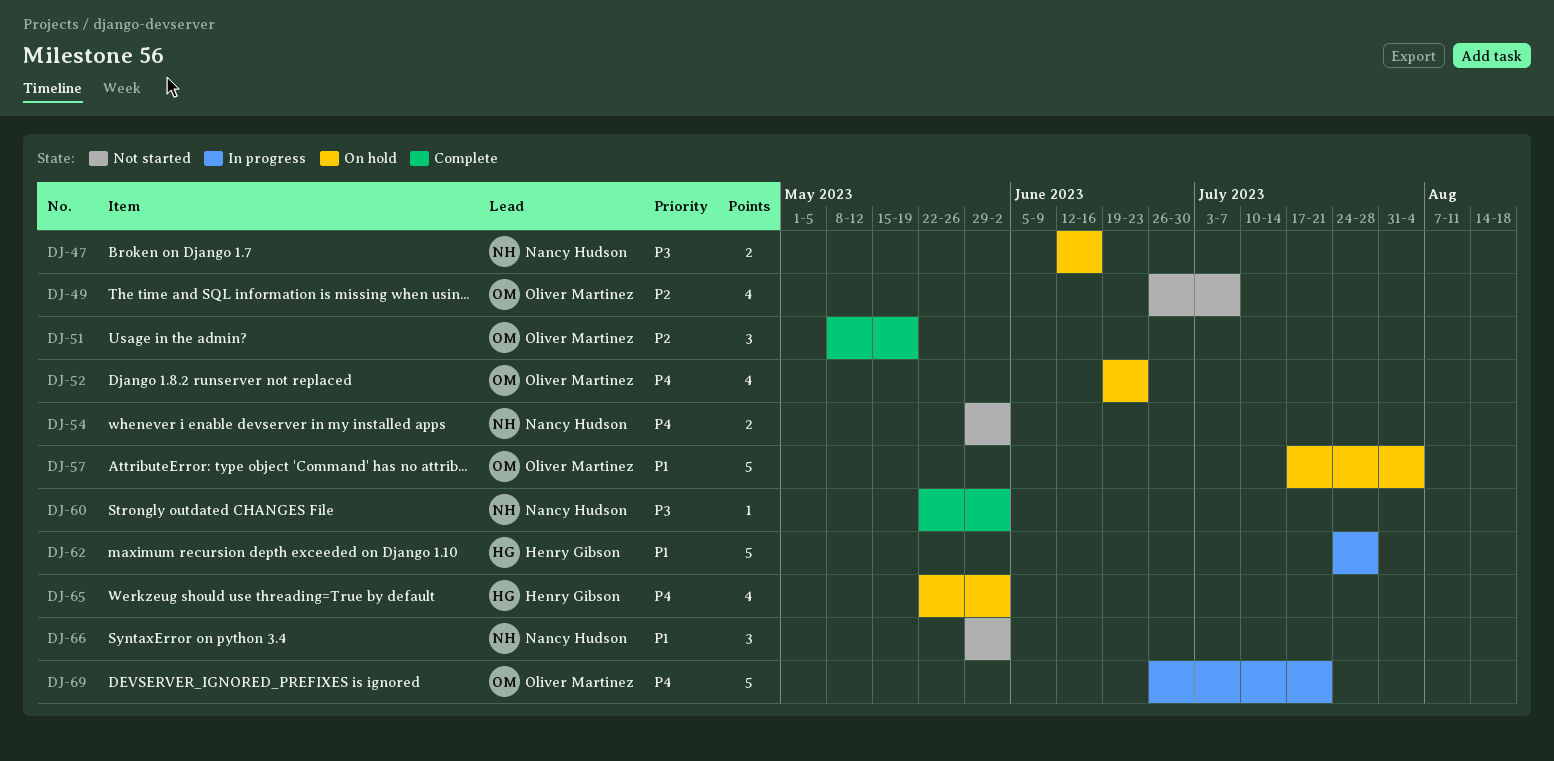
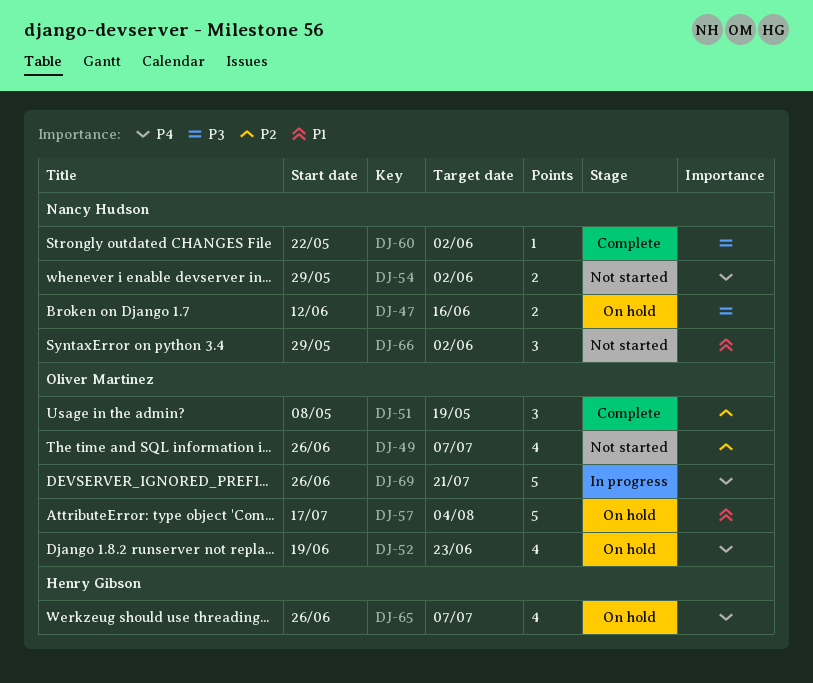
DJ-62: present -> none
DJ-65, start: May 22 -> Jun 26
DJ-65, due: Jun 2 -> Jul 7

